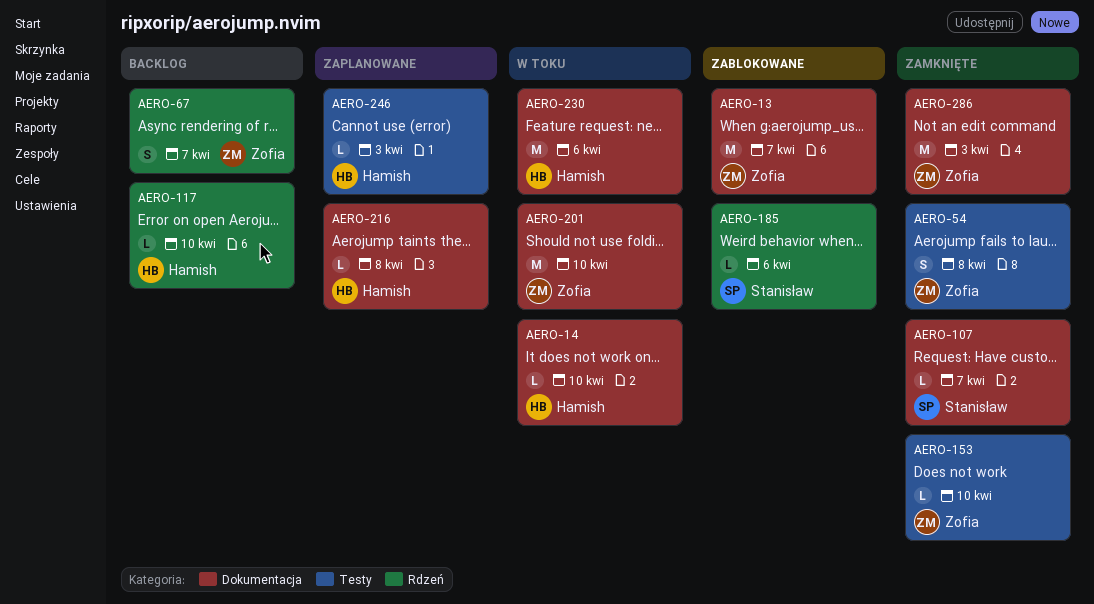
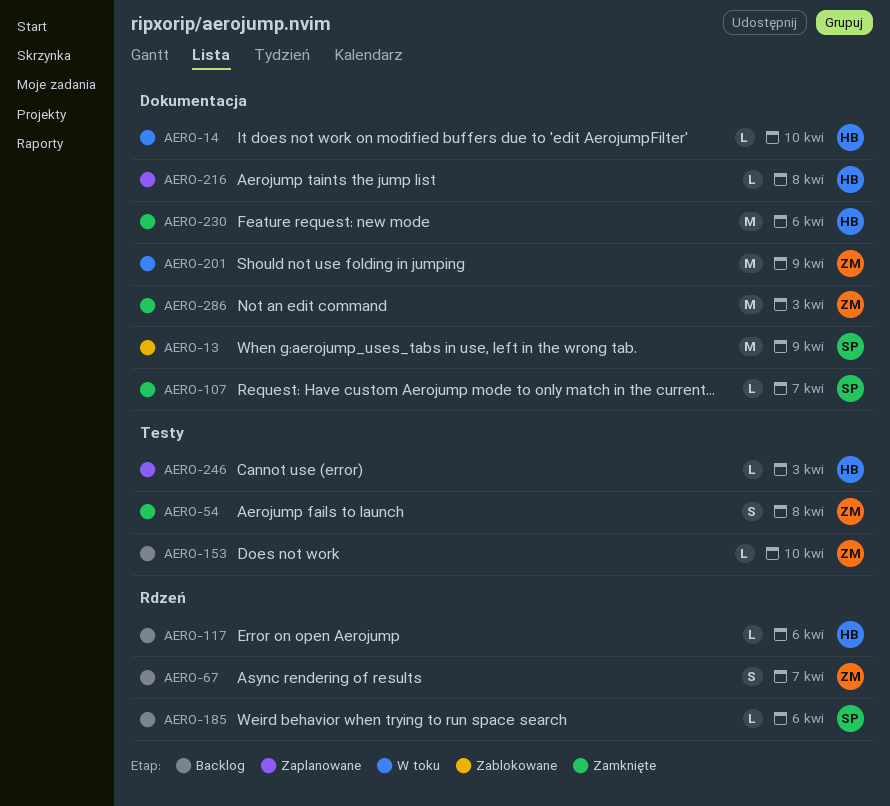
AERO-13, owner: Zofia -> Stanisław
AERO-13, due: Apr 7 -> Apr 9
AERO-117, due: Apr 10 -> Apr 6
AERO-153, status: Zamknięte -> Backlog
AERO-185, status: Zablokowane -> Backlog
AERO-201, due: Apr 10 -> Apr 9
AERO-230, status: W toku -> Zamknięte

